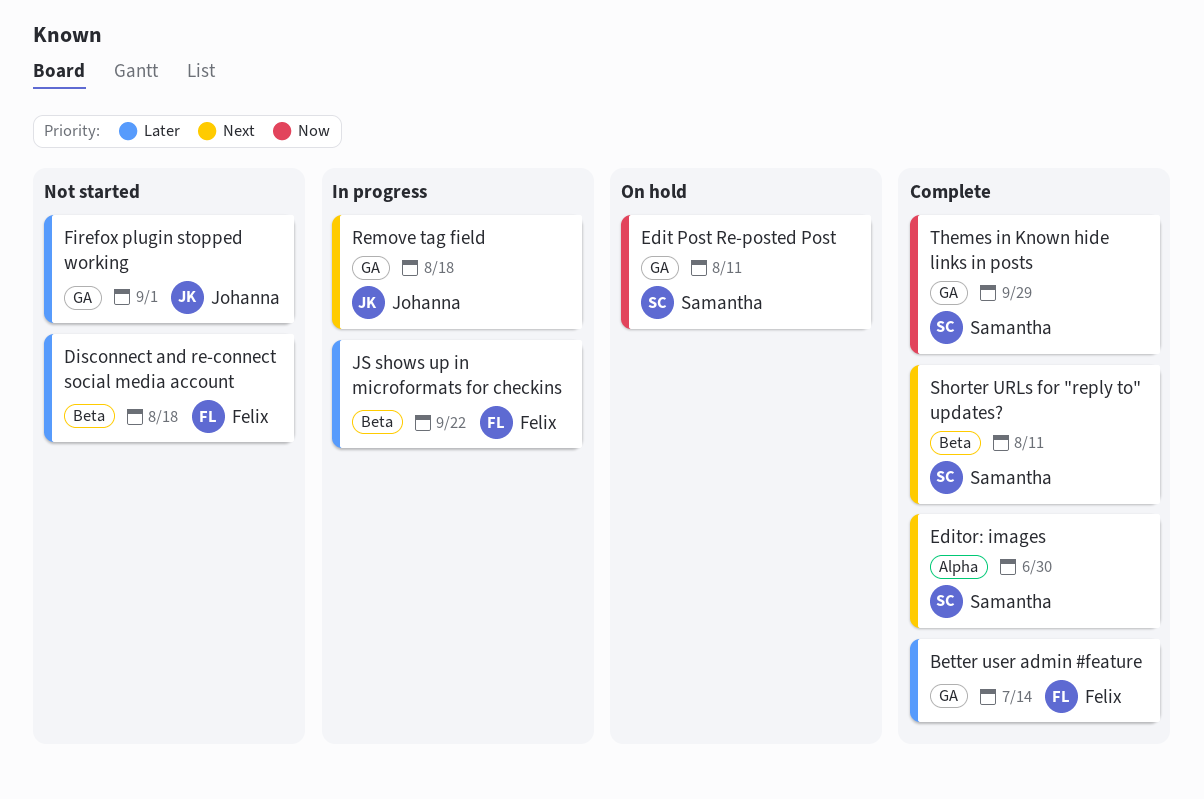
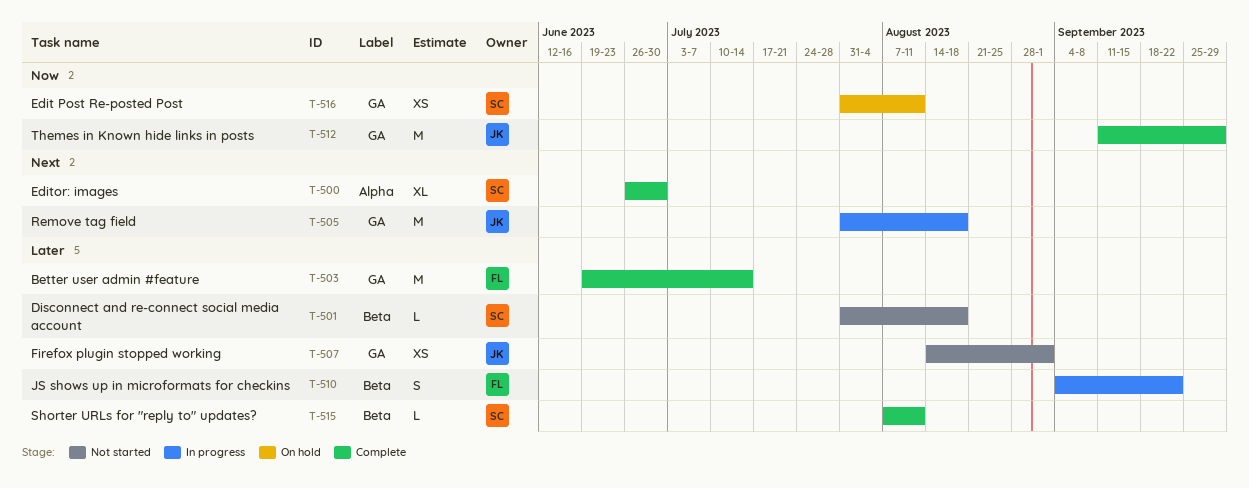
Disconnect and re-connect social media account, owner: Felix -> Samantha
Shorter URLs for "reply to" updates?, priority: Next -> Later
Themes in Known hide links in posts, owner: Samantha -> Johanna

